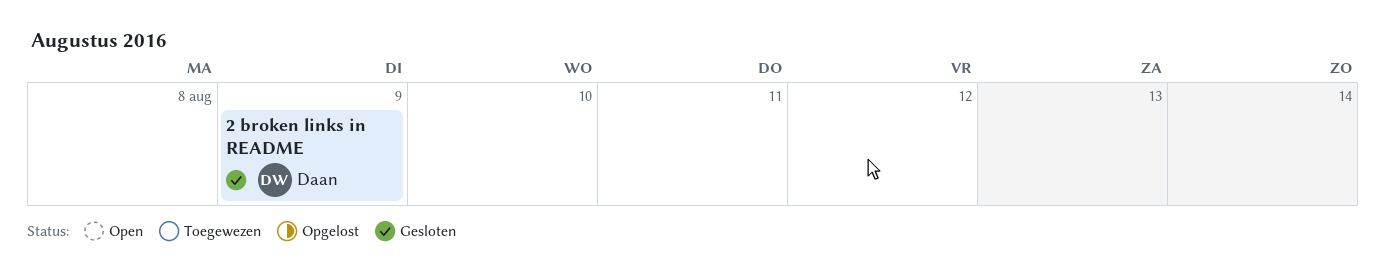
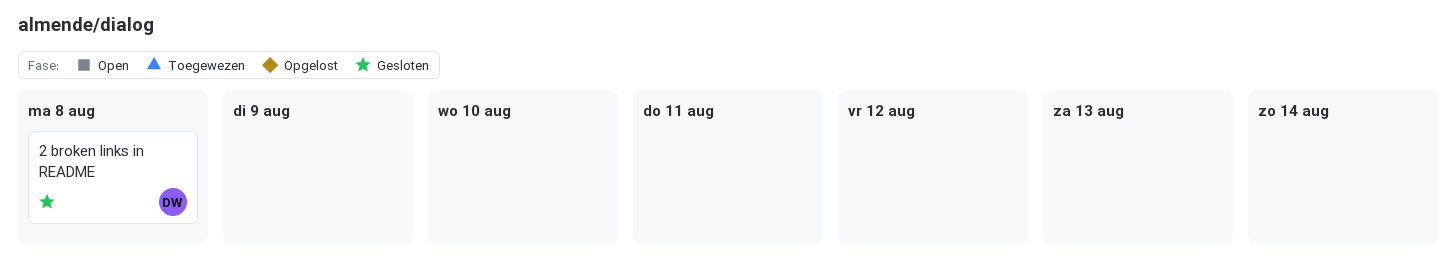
2 broken links in README, due: Aug 9 -> Aug 8

